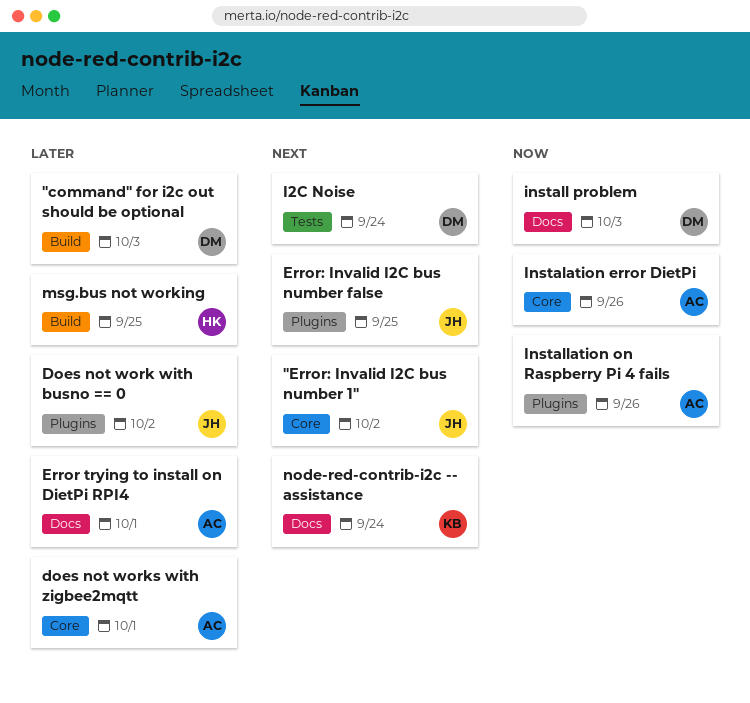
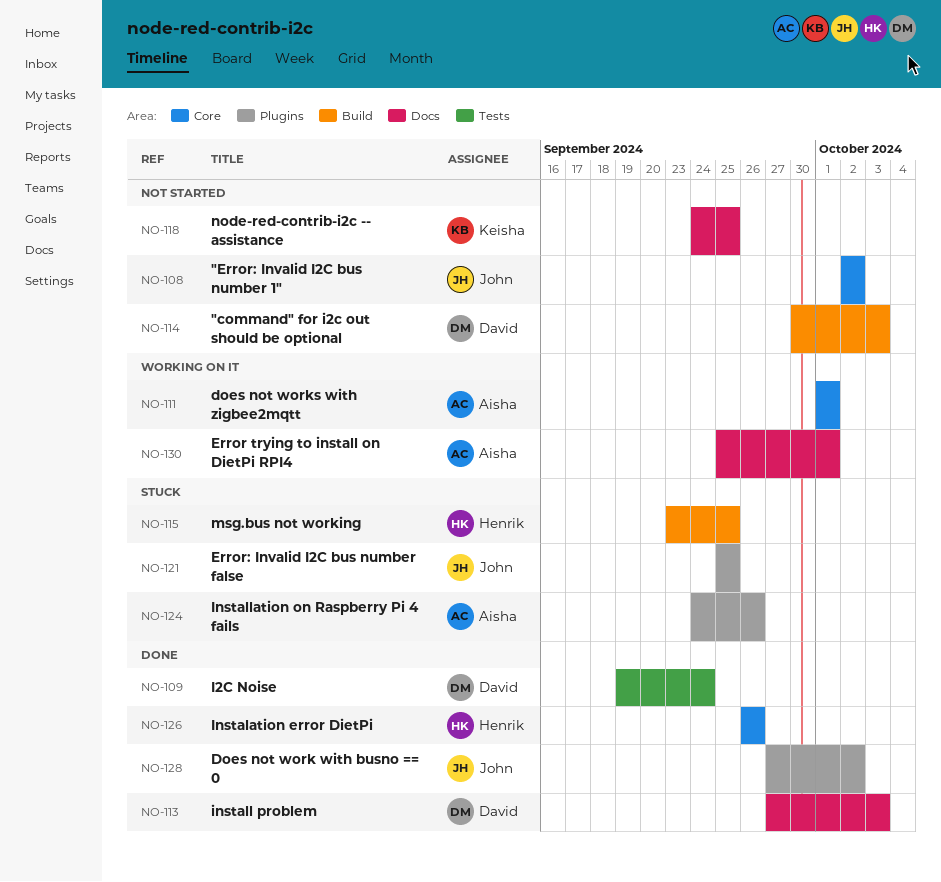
Instalation error DietPi, owner: Aisha -> Henrik
node-red-contrib-i2c -- assistance, due: Sep 24 -> Sep 25

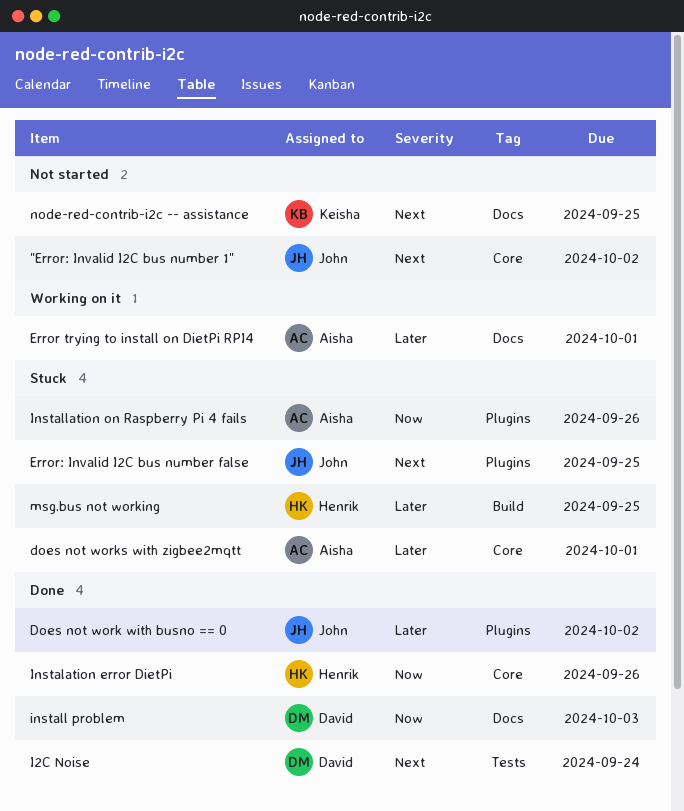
"command" for i2c out should be optional: present -> none
does not works with zigbee2mqtt, status: Working on it -> Stuck

